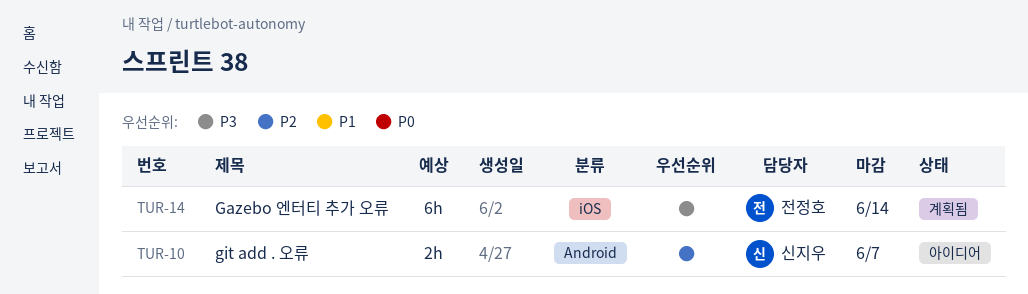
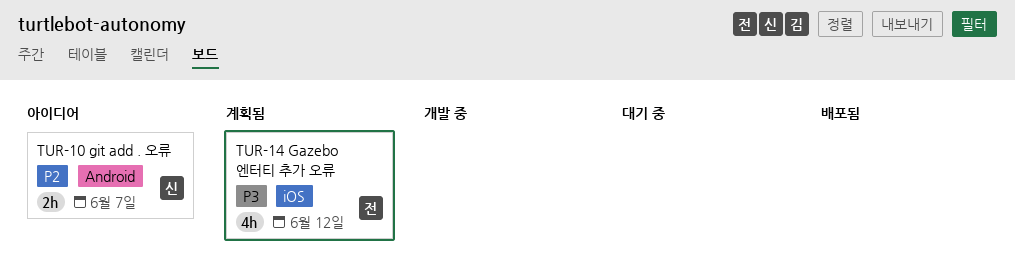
TUR-14, estimate: 6h -> 4h
TUR-14, due: Jun 14 -> Jun 12

